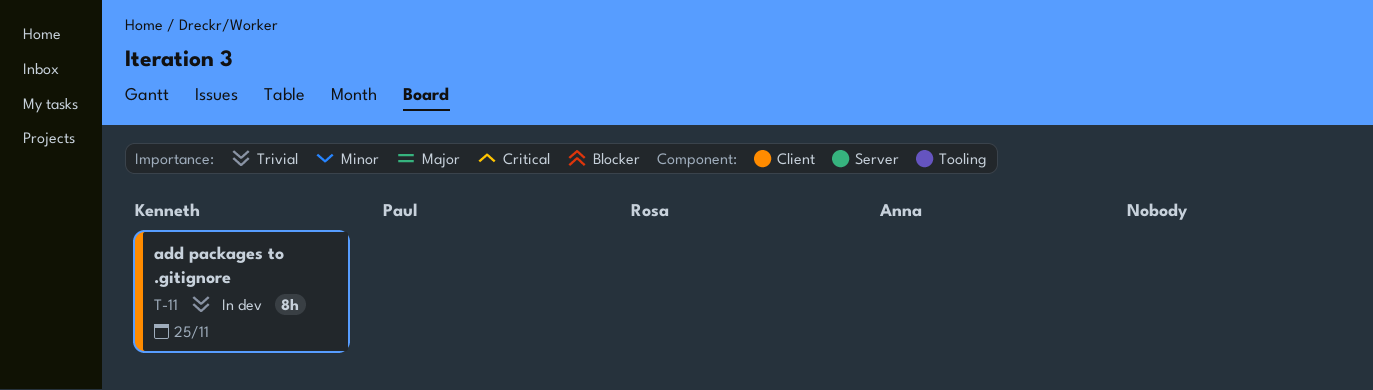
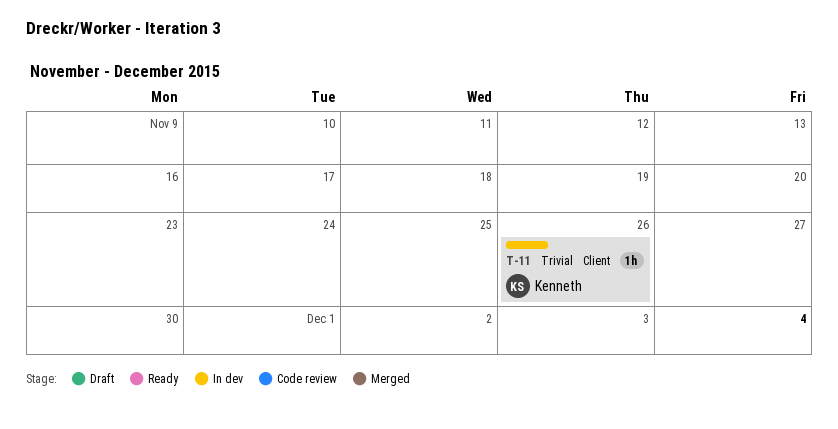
T-11, estimate: 8h -> 1h
T-11, due: Nov 25 -> Nov 26

